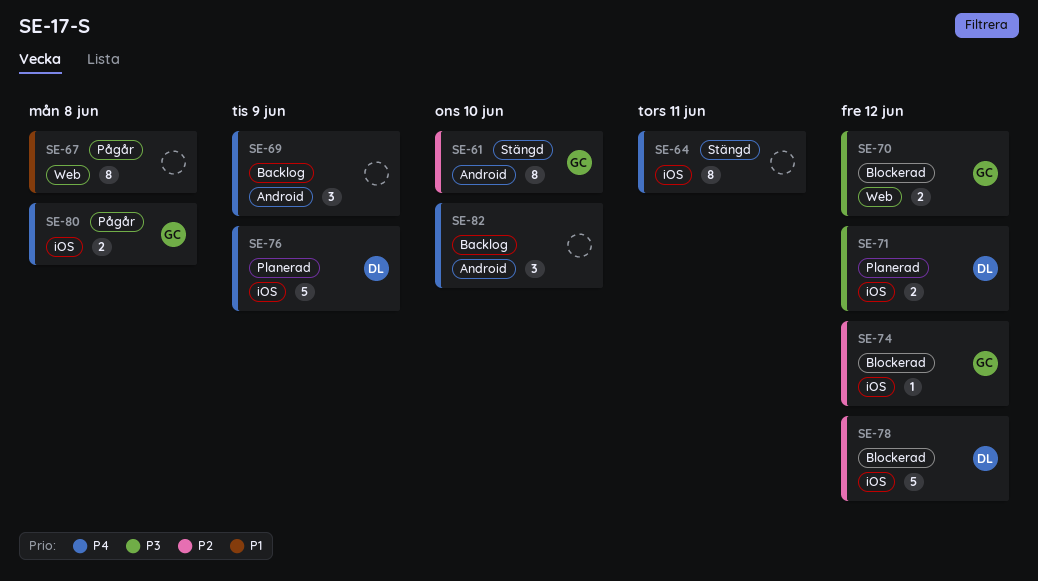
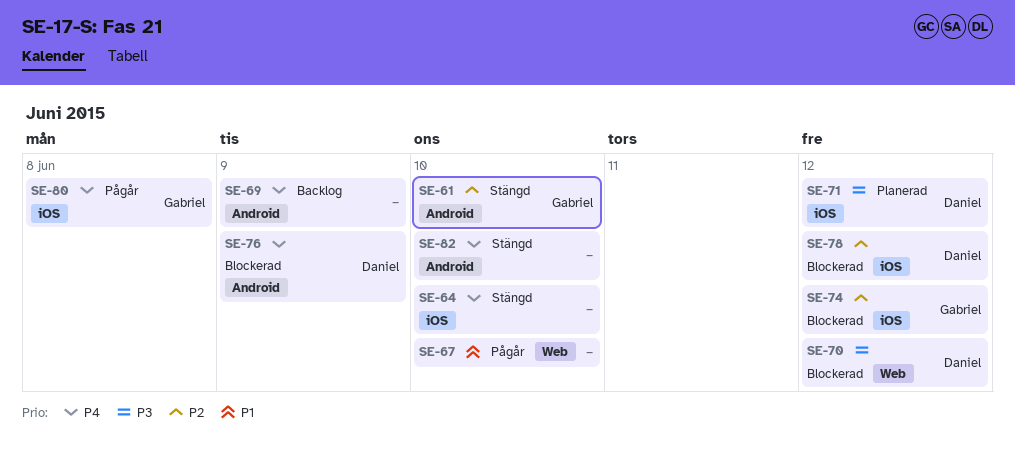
SE-64, due: Jun 11 -> Jun 10
SE-67, due: Jun 8 -> Jun 10
SE-70, owner: Gabriel -> Daniel
SE-76, status: Planerad -> Blockerad
SE-76, label: iOS -> Android
SE-82, status: Backlog -> Stängd

